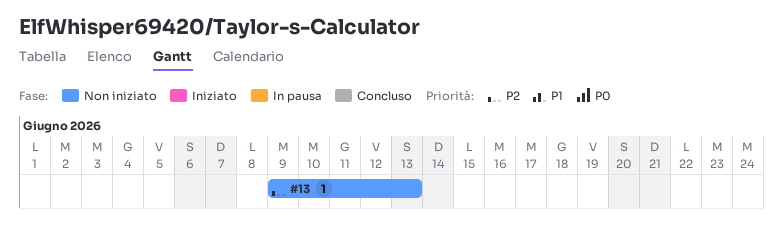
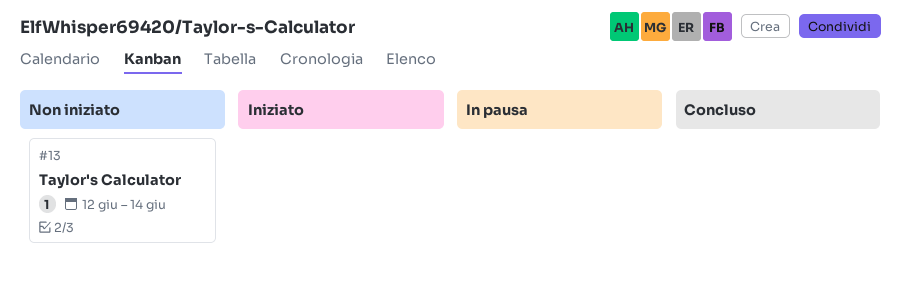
#13, start: Jun 9 -> Jun 12
#13, due: Jun 13 -> Jun 14

